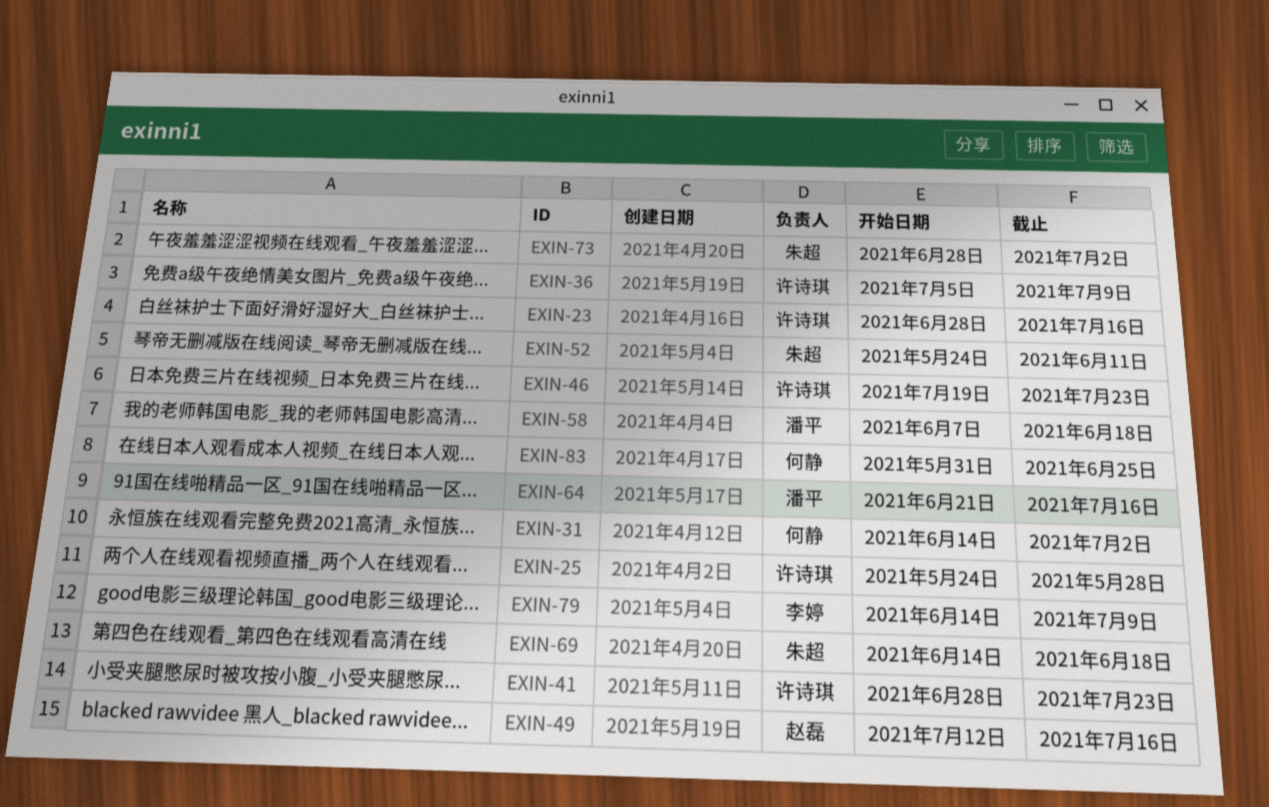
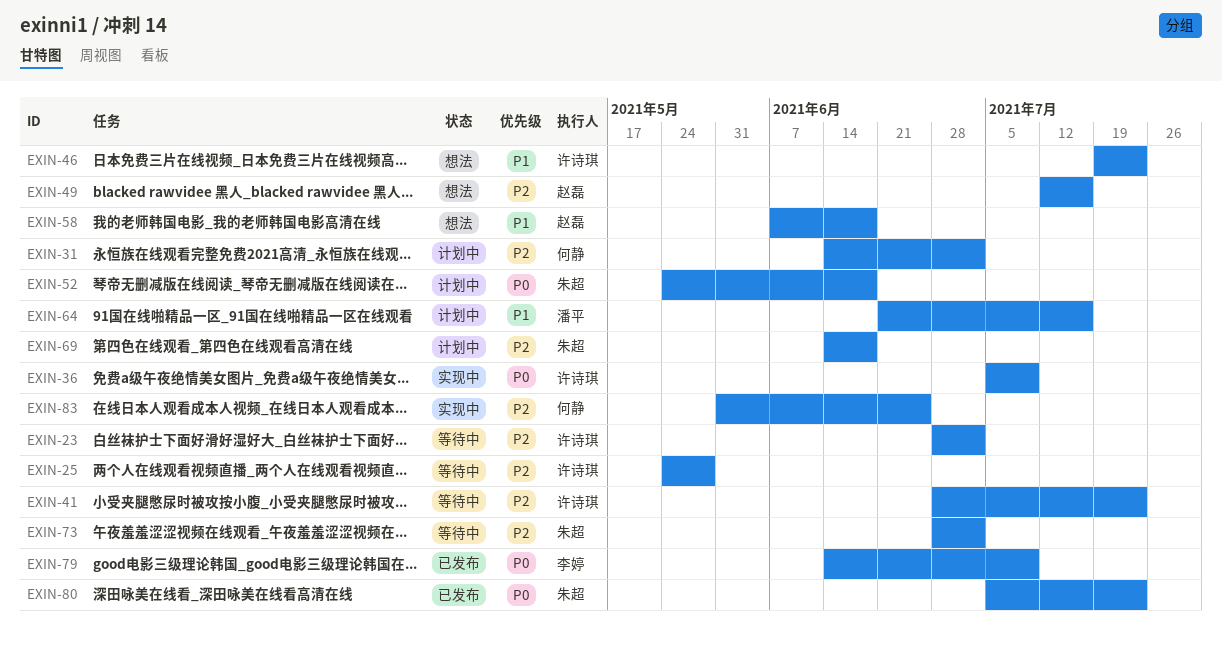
EXIN-23, due: Jul 16 -> Jul 2
EXIN-52, due: Jun 11 -> Jun 18
EXIN-58, owner: 潘平 -> 赵磊
EXIN-80: none -> present

